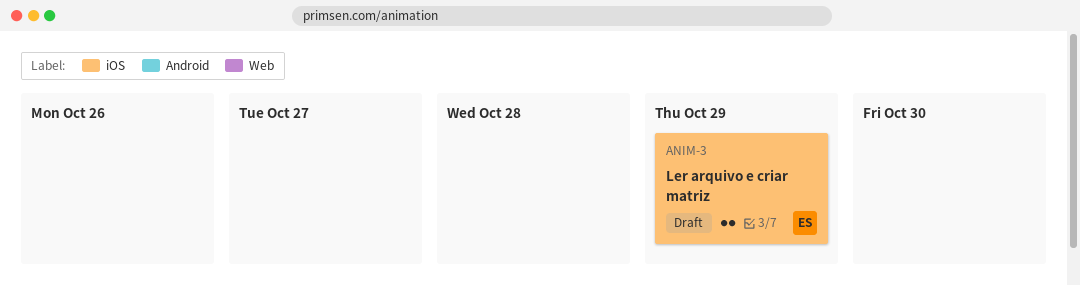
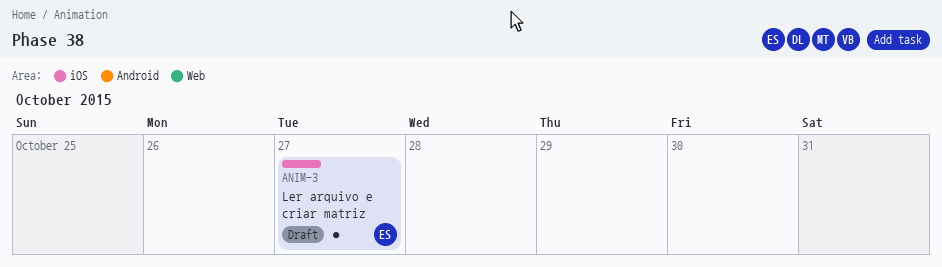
ANIM-3, estimate: 2 -> 1
ANIM-3, due: Oct 29 -> Oct 27

